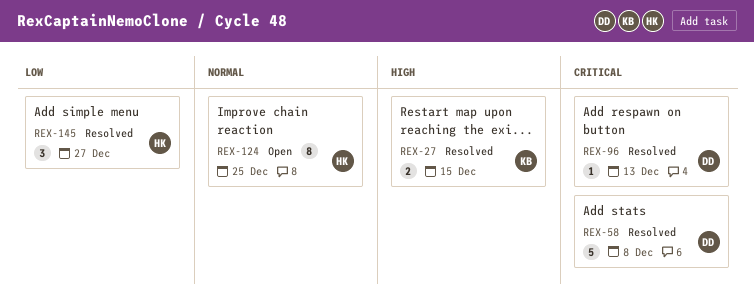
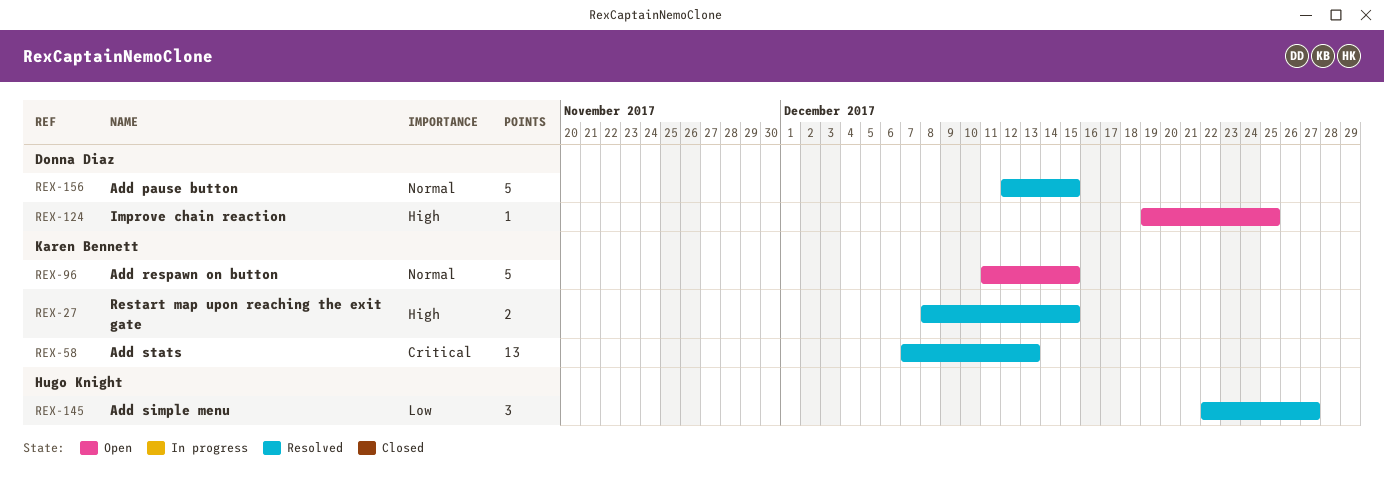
REX-58, owner: Donna Diaz -> Karen Bennett
REX-58, estimate: 5 -> 13
REX-58, due: Dec 8 -> Dec 13
REX-96, status: Resolved -> Open
REX-96, owner: Donna Diaz -> Karen Bennett
REX-96, priority: Critical -> Normal
REX-96, estimate: 1 -> 5
REX-96, due: Dec 13 -> Dec 15
REX-124, owner: Hugo Knight -> Donna Diaz
REX-124, priority: Normal -> High
REX-124, estimate: 8 -> 1
REX-156: none -> present

